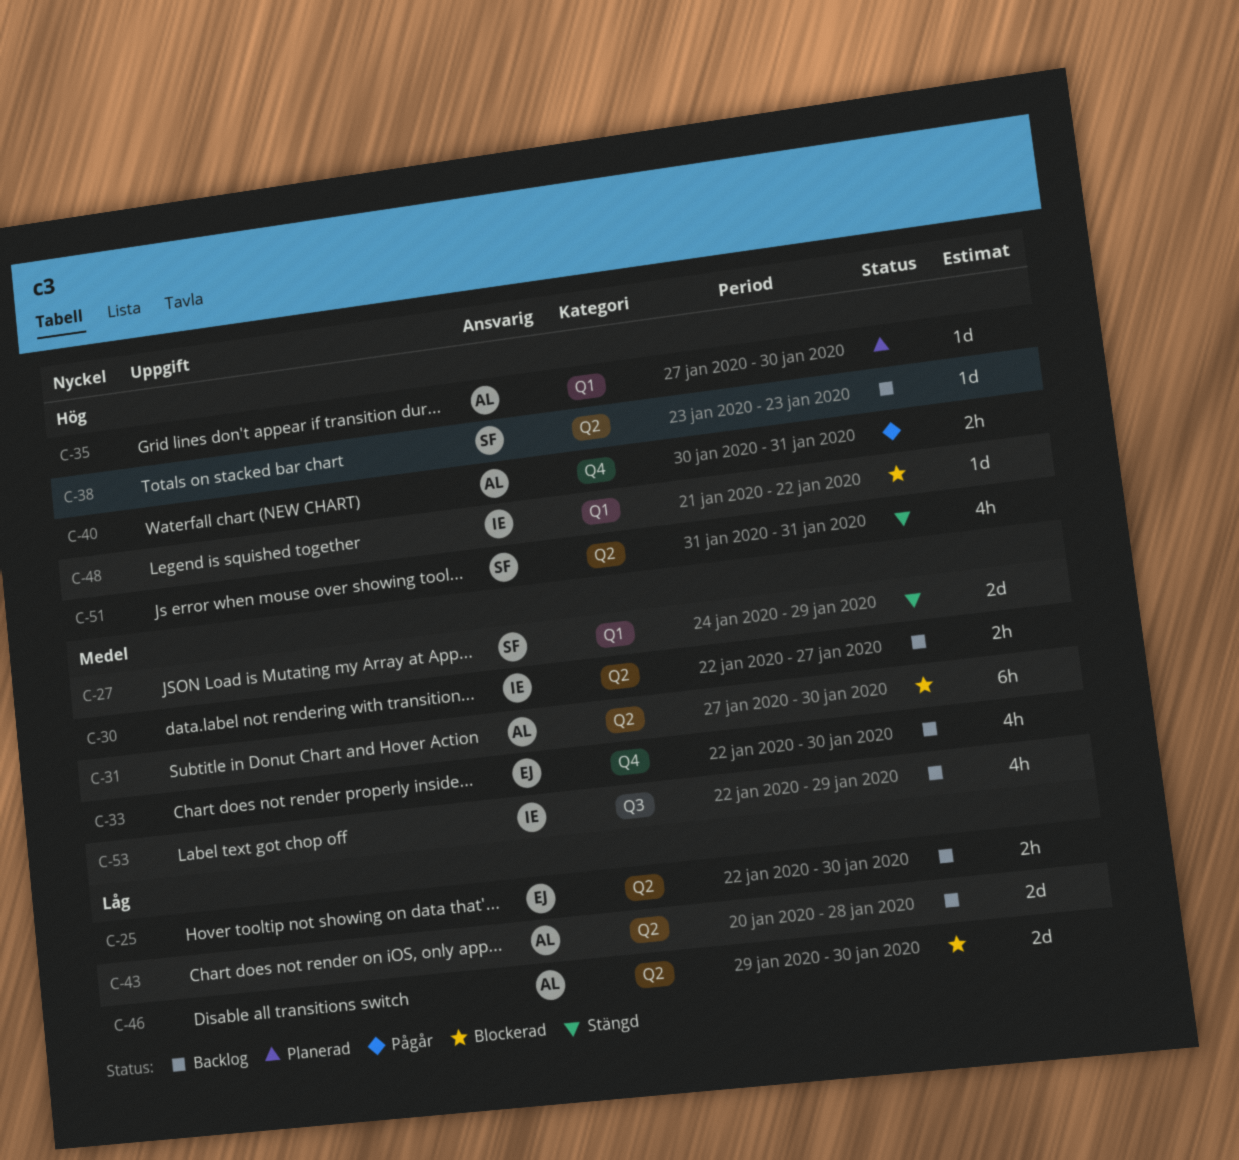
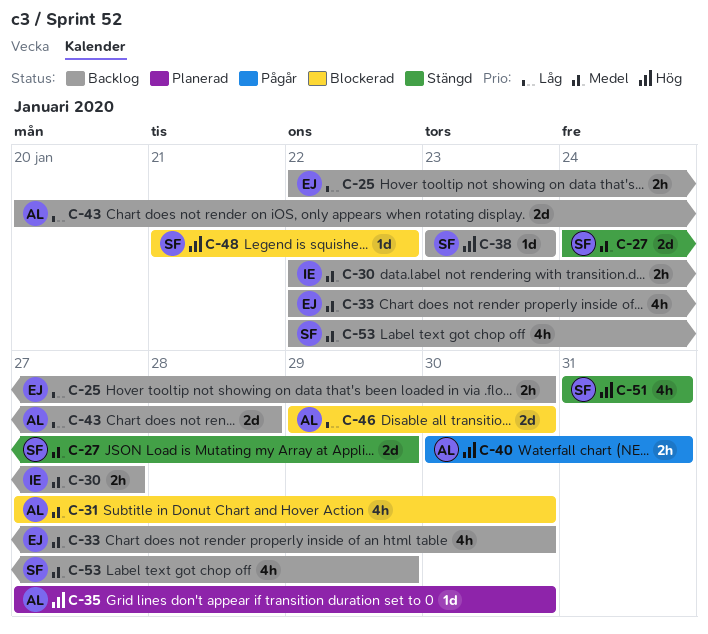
C-31, estimate: 6h -> 4h
C-48, owner: IE -> SF
C-53, owner: IE -> SF

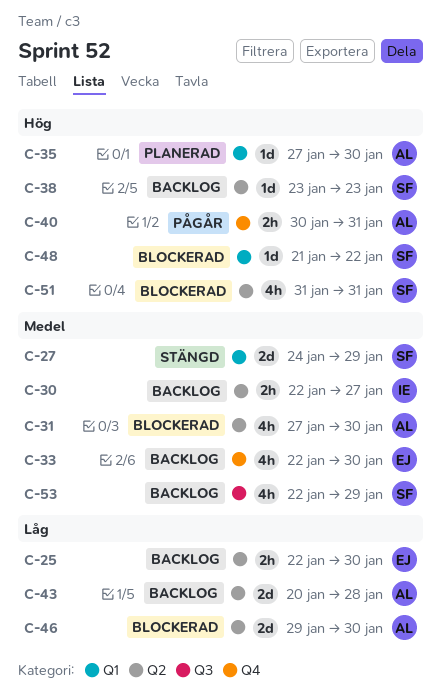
C-51, status: Stängd -> Blockerad

